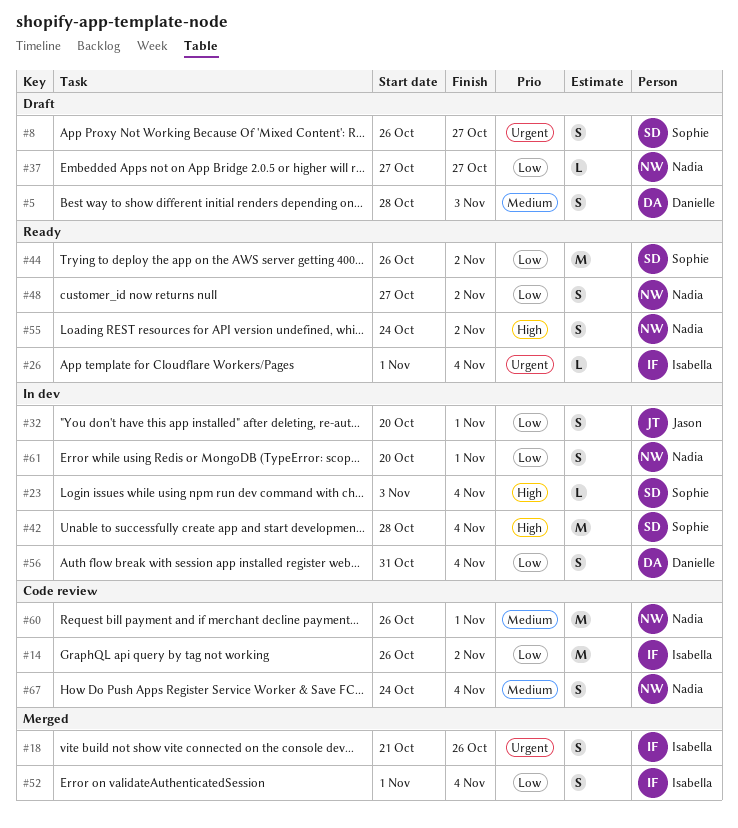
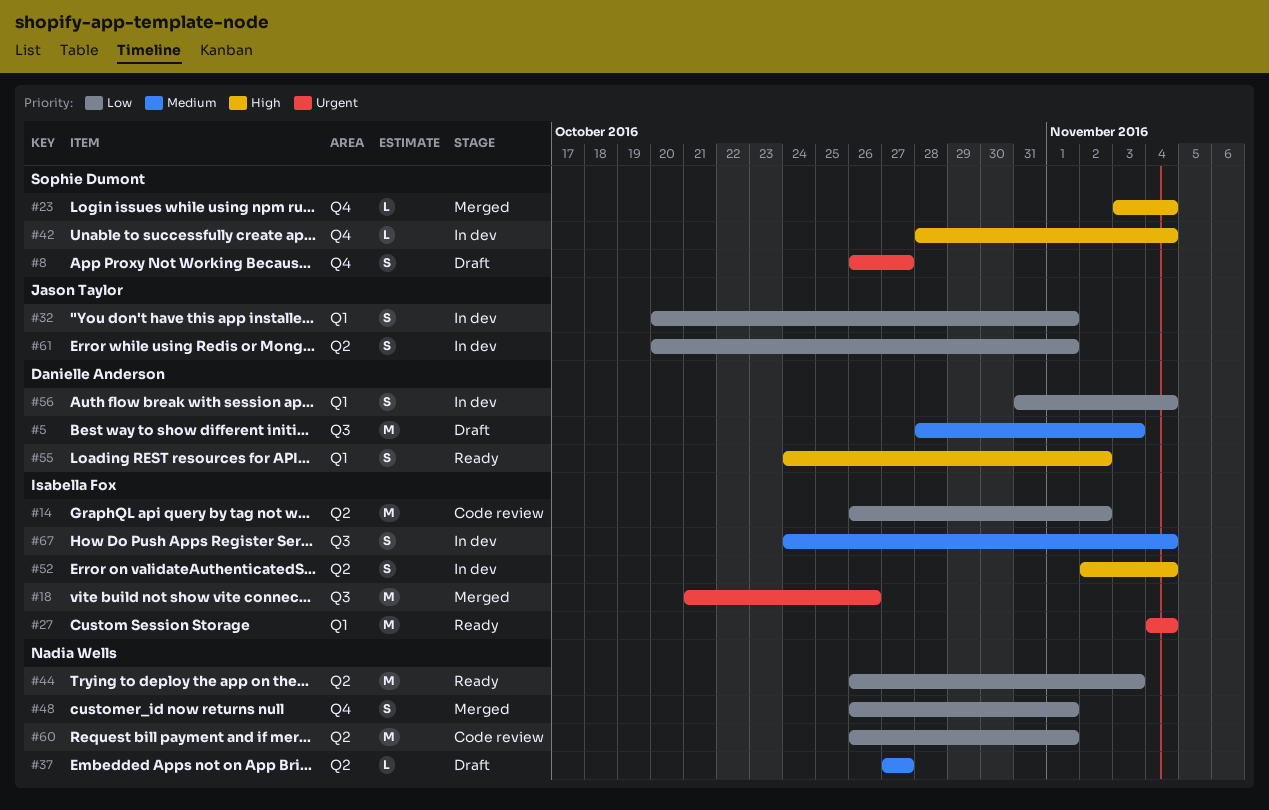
#5, estimate: S -> M
#18, estimate: S -> M
#23, status: In dev -> Merged
#26: present -> none
#27: none -> present
#37, priority: Low -> Medium
#42, estimate: M -> L
#44, owner: Sophie Dumont -> Nadia Wells
#44, due: Nov 2 -> Nov 3
#48, status: Ready -> Merged
#48, start: Oct 27 -> Oct 26
#48, due: Nov 2 -> Nov 1
#52, status: Merged -> In dev
#52, priority: Low -> High
#52, start: Nov 1 -> Nov 2
#55, owner: Nadia Wells -> Danielle Anderson
#60, priority: Medium -> Low
#61, owner: Nadia Wells -> Jason Taylor
#67, status: Code review -> In dev
#67, owner: Nadia Wells -> Isabella Fox

